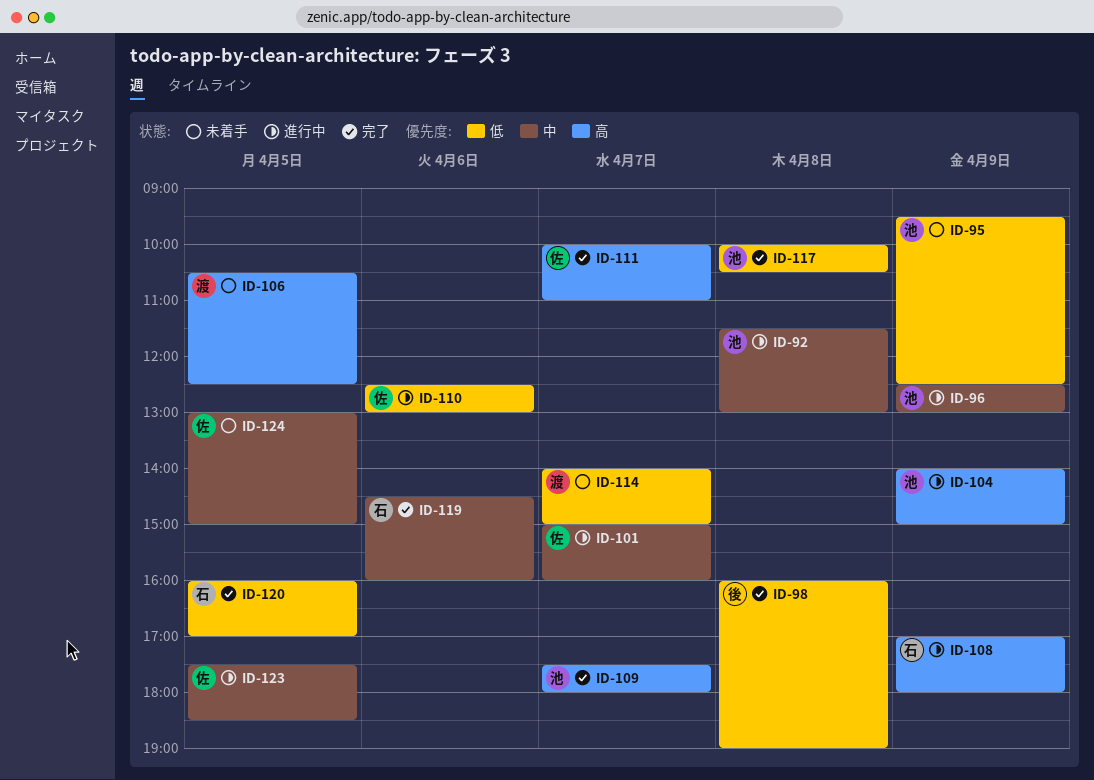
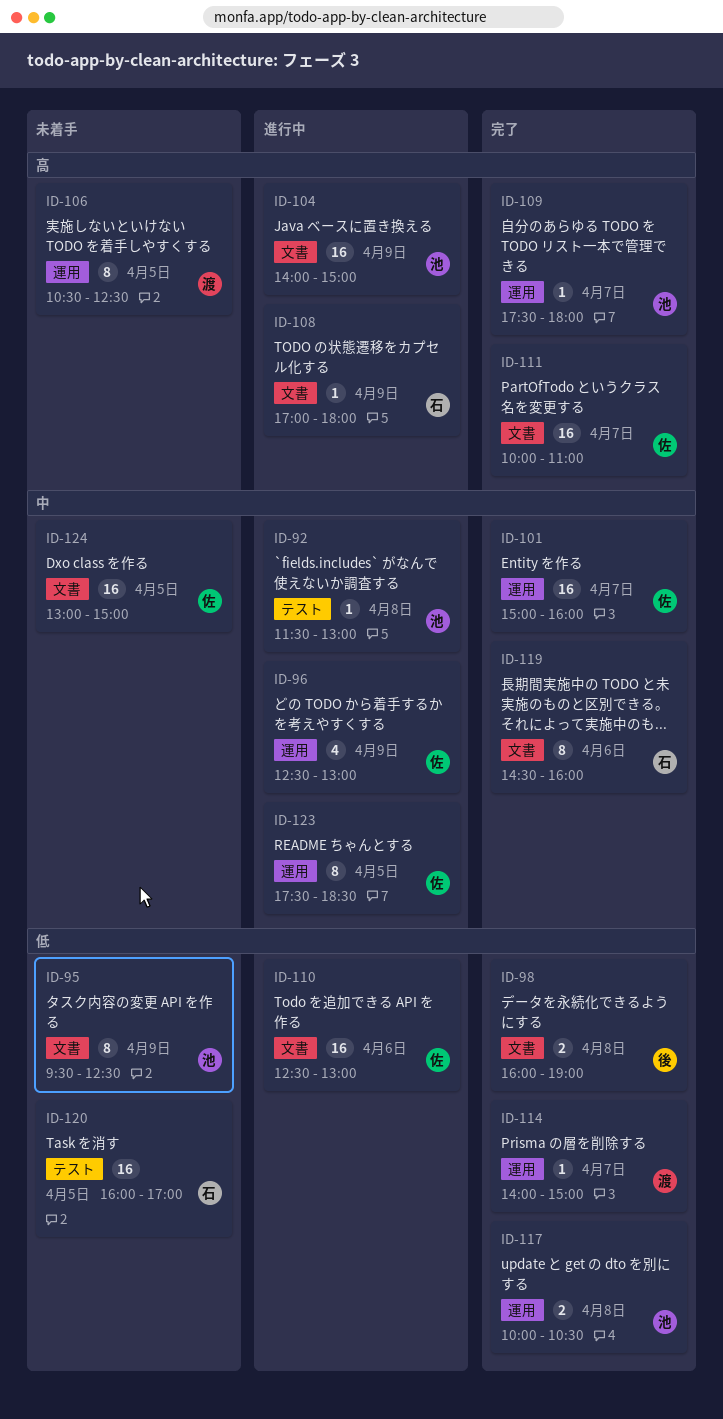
ID-96, owner: 池 -> 佐
ID-101, status: 進行中 -> 完了
ID-114, status: 未着手 -> 完了
ID-120, status: 完了 -> 未着手

